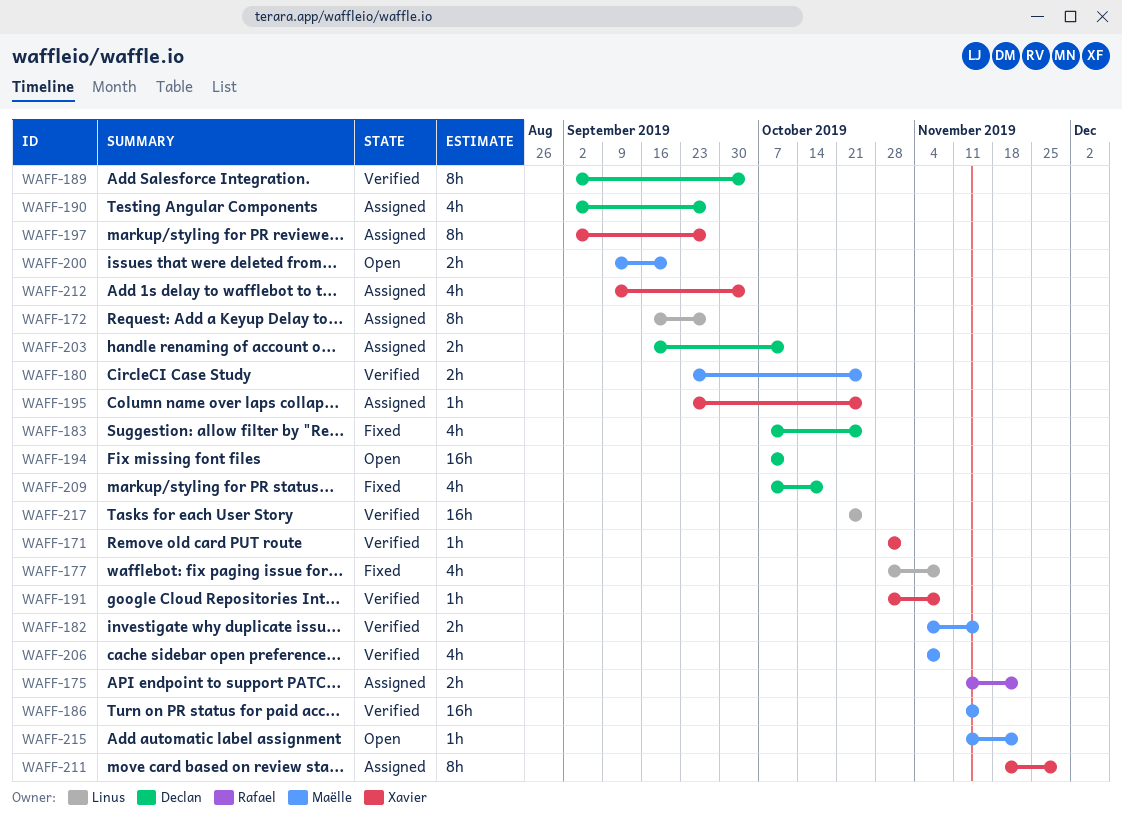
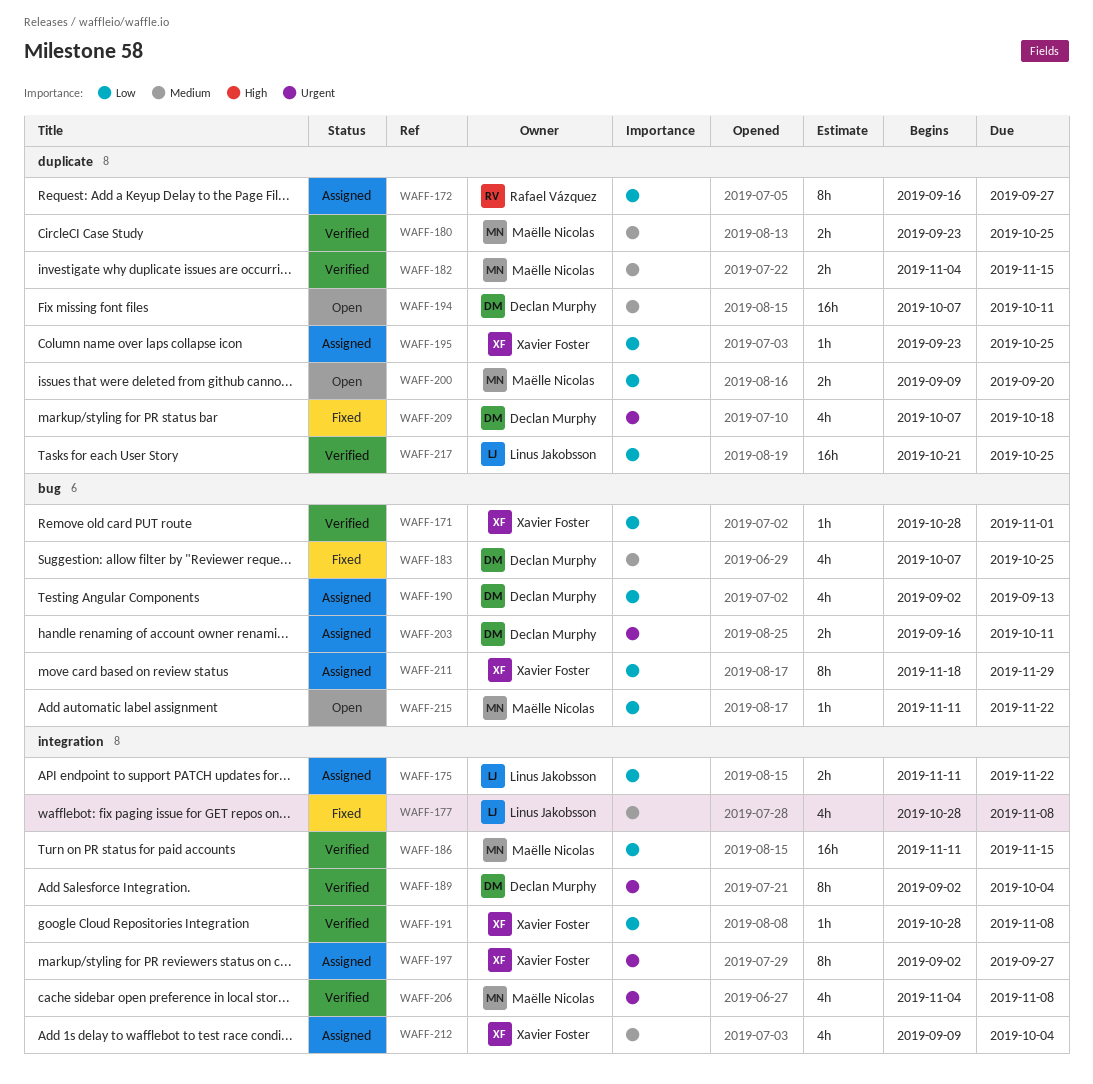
WAFF-172, owner: Linus Jakobsson -> Rafael Vázquez
WAFF-175, owner: Rafael Vázquez -> Linus Jakobsson
WAFF-190, due: Sep 27 -> Sep 13

